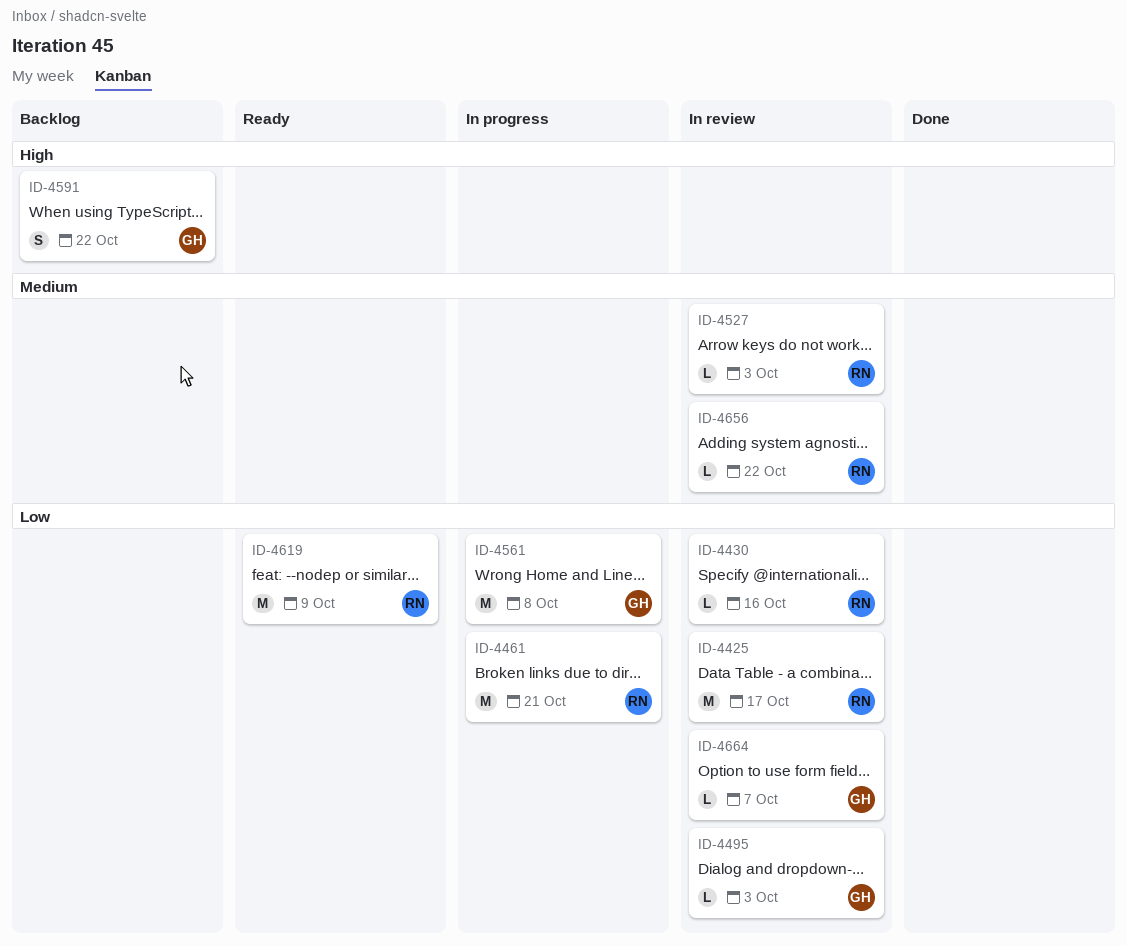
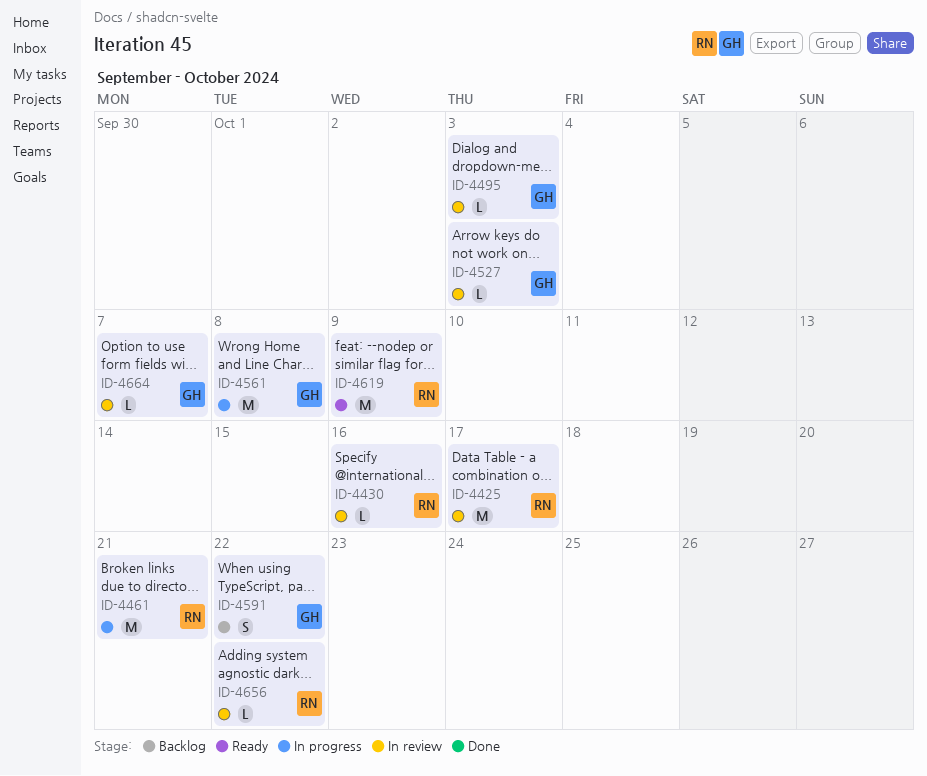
ID-4527, owner: RN -> GH

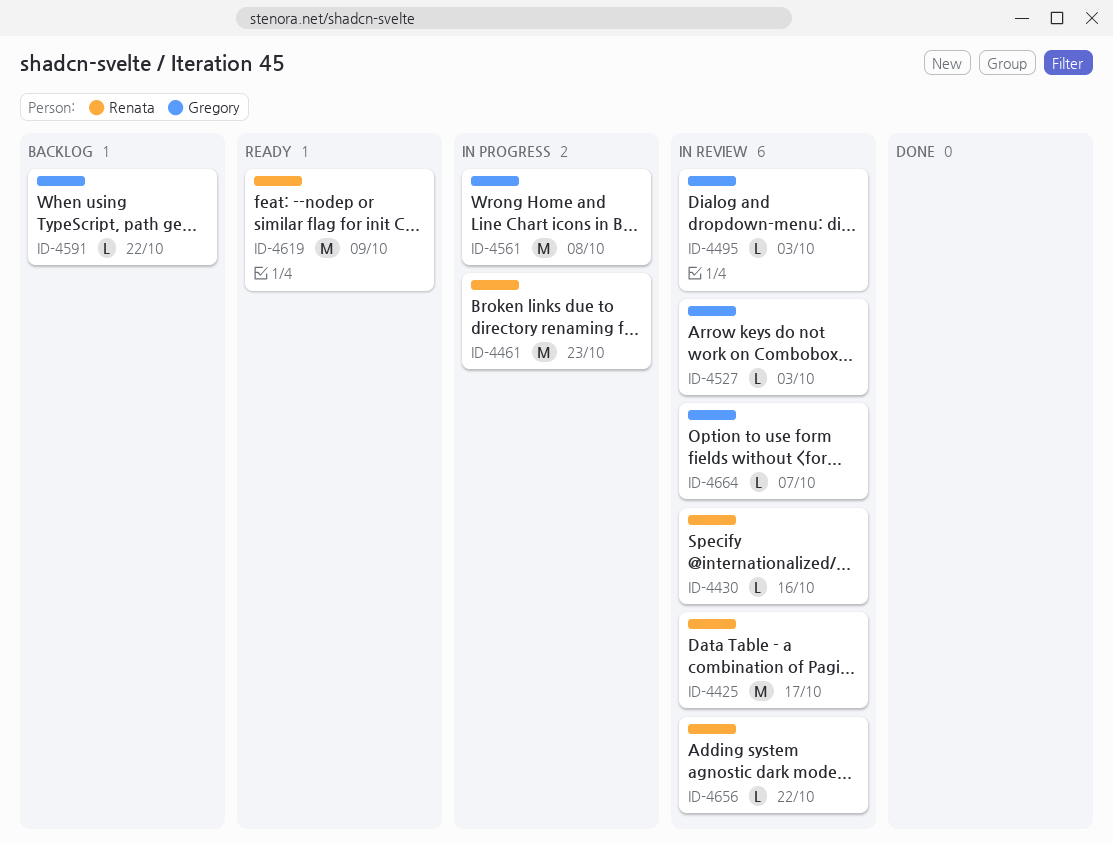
ID-4461, due: Oct 21 -> Oct 23
ID-4591, estimate: S -> L

